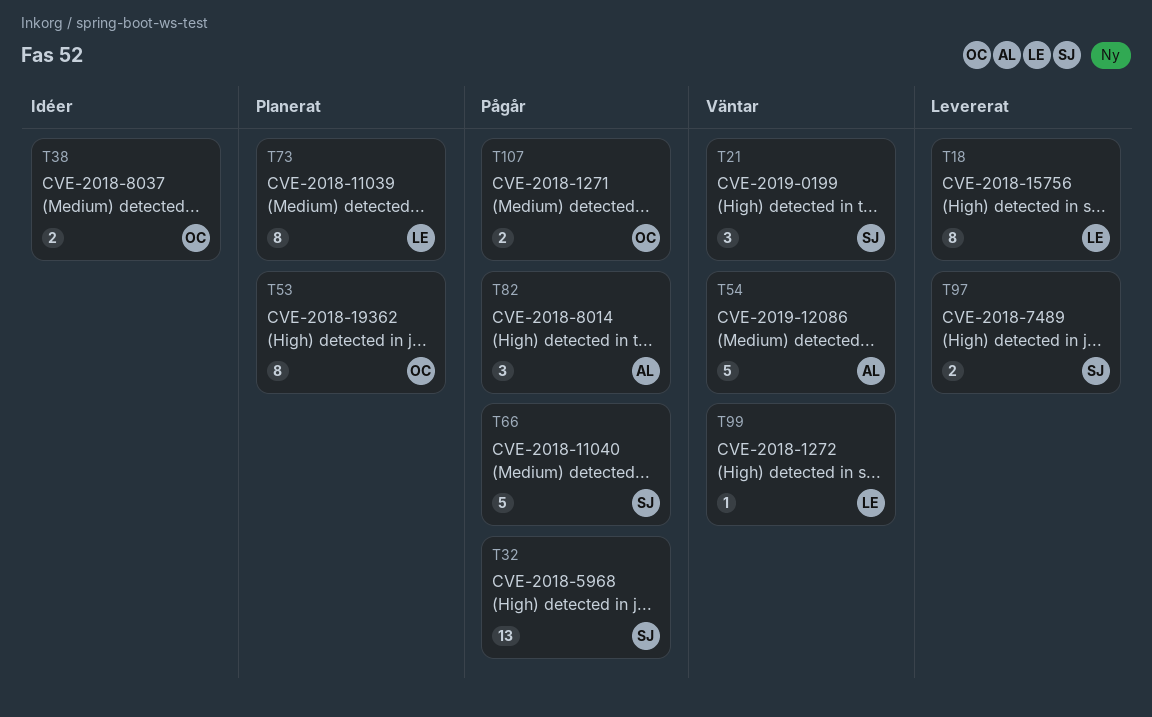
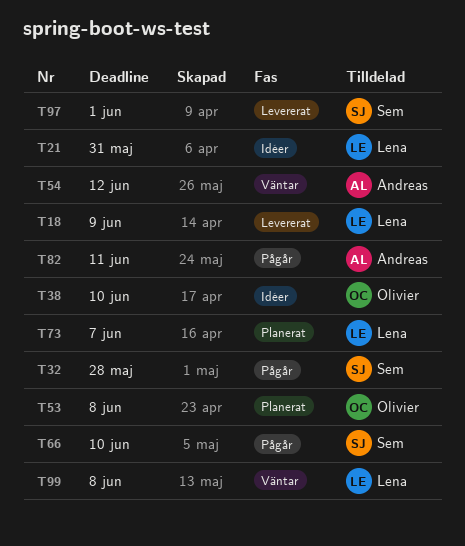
T21, status: Väntar -> Idéer
T21, owner: Sem -> Lena
T107: present -> none

